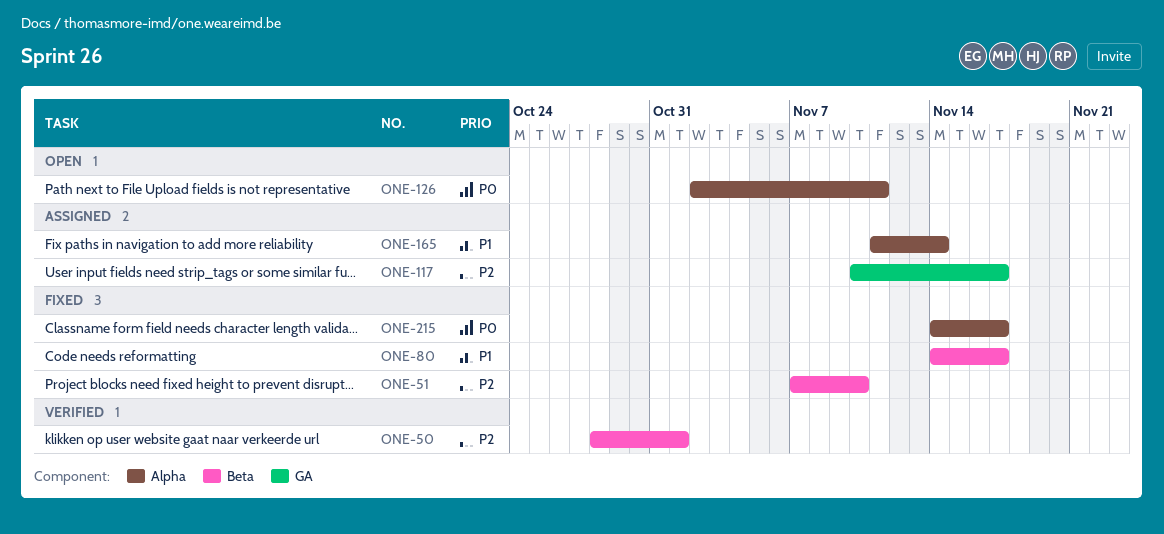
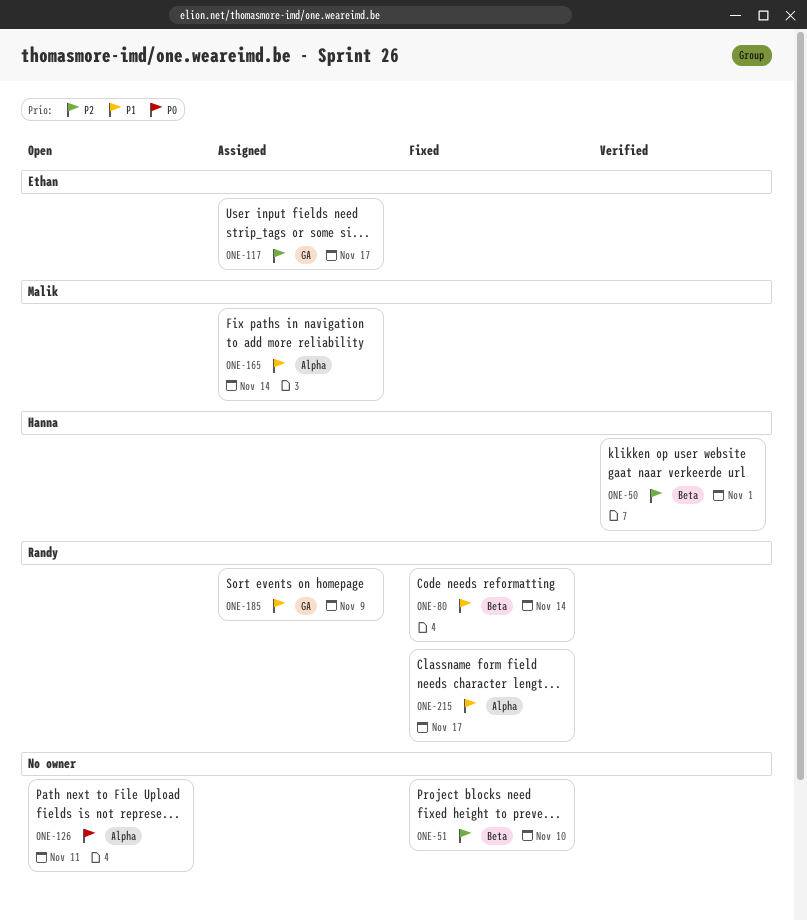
ONE-80, due: Nov 17 -> Nov 14
ONE-185: none -> present
ONE-215, priority: P0 -> P1

